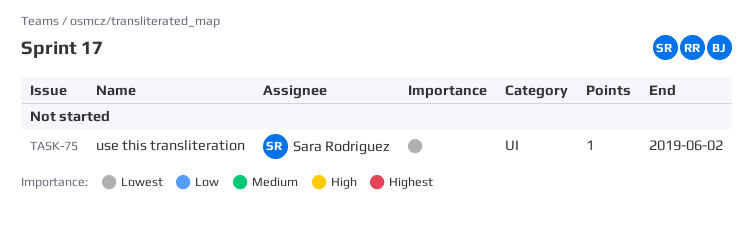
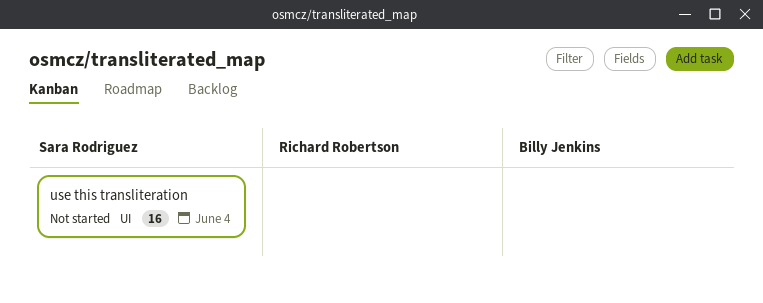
use this transliteration, estimate: 1 -> 16
use this transliteration, due: Jun 2 -> Jun 4

